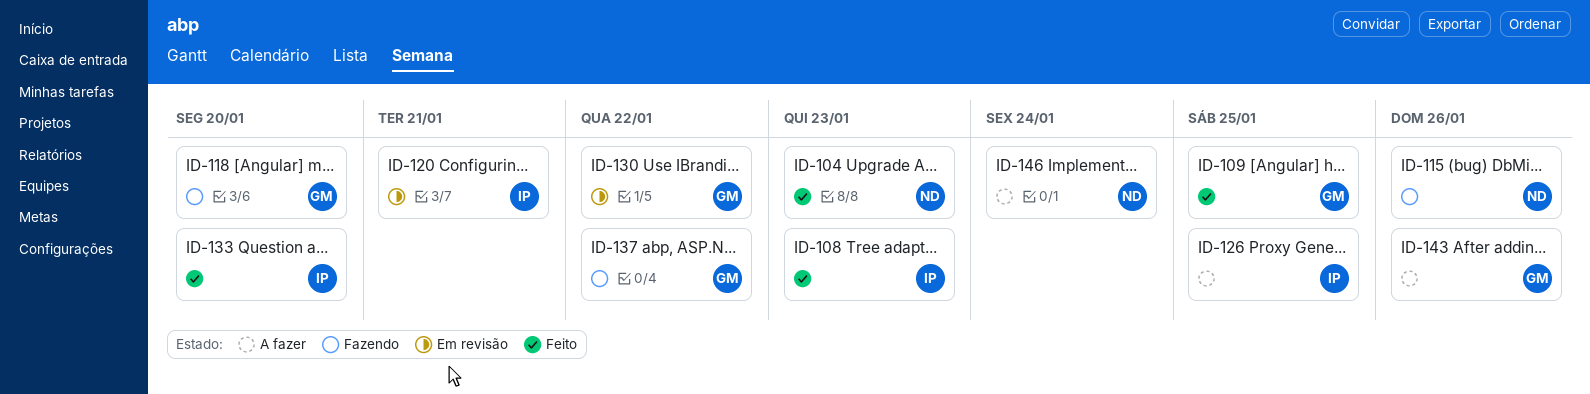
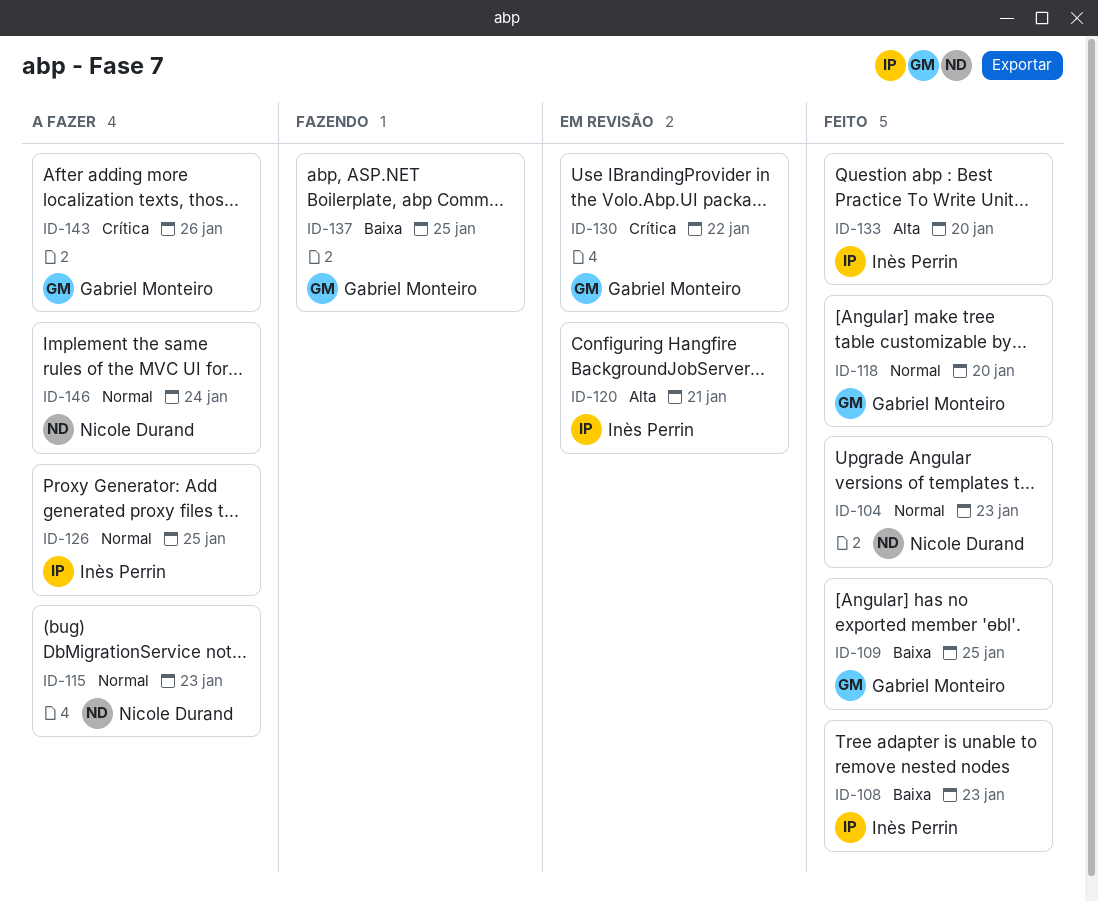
ID-115, status: Fazendo -> A fazer
ID-115, due: Jan 26 -> Jan 23
ID-118, status: Fazendo -> Feito
ID-137, due: Jan 22 -> Jan 25

